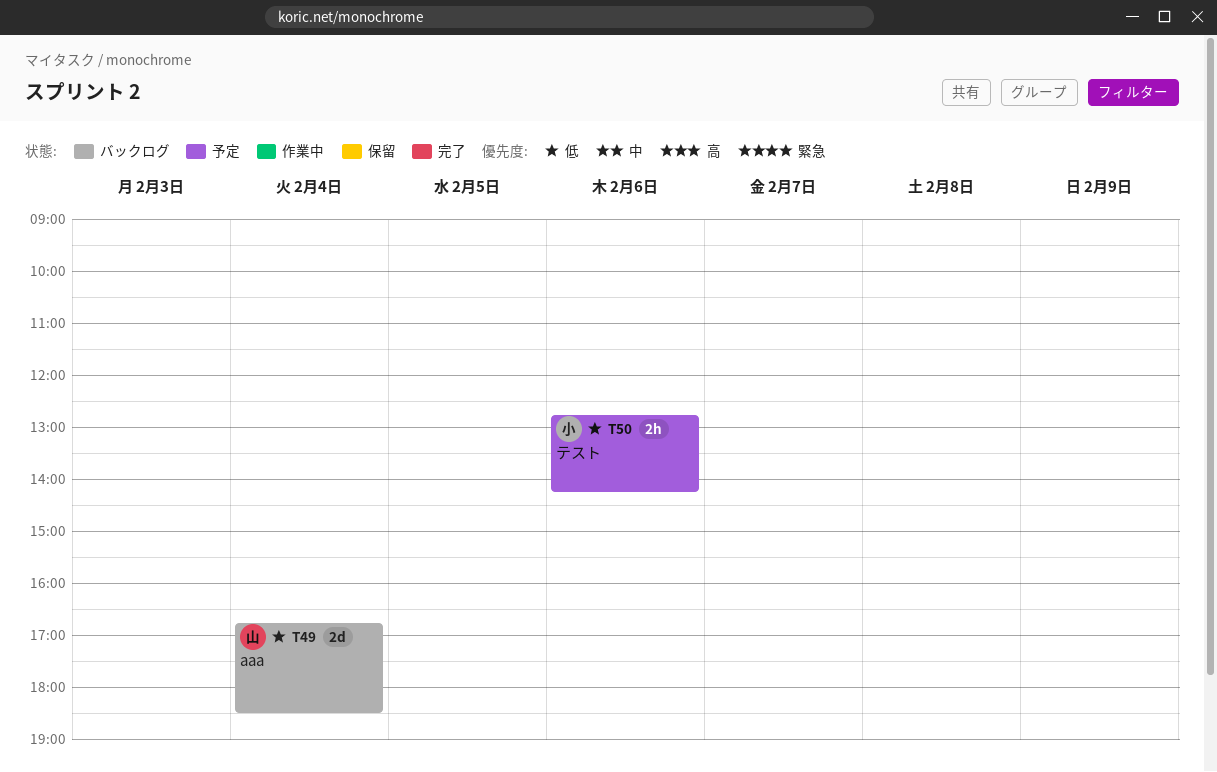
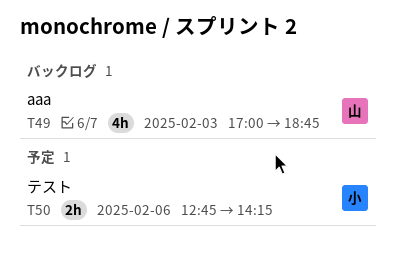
T49, estimate: 2d -> 4h
T49, day: Feb 4 -> Feb 3
T49, begins: 16:45 -> 17:00
T49, ends: 18:30 -> 18:45

